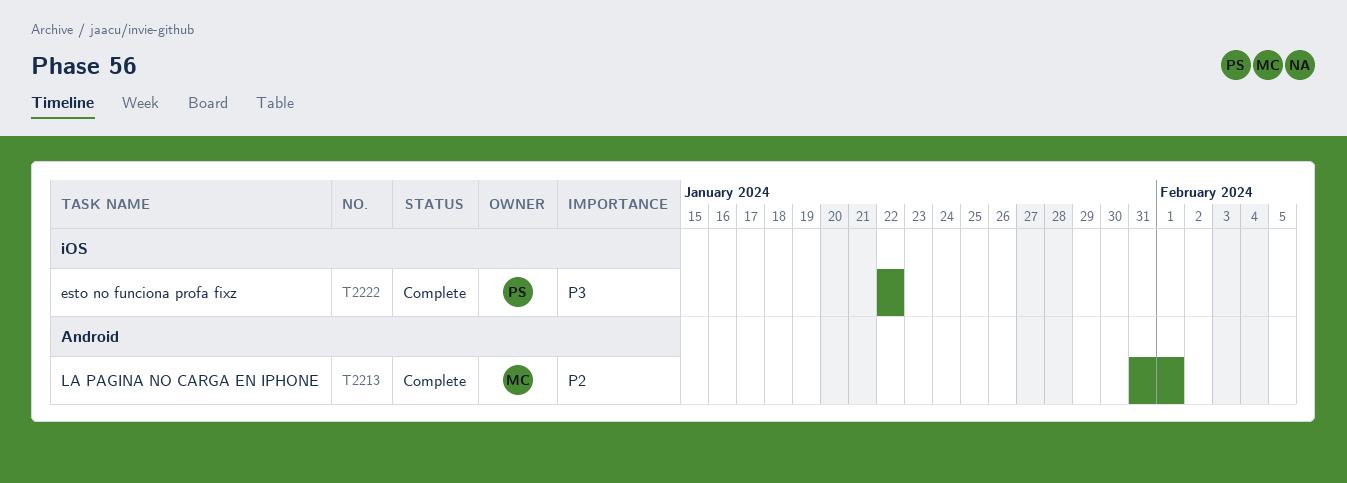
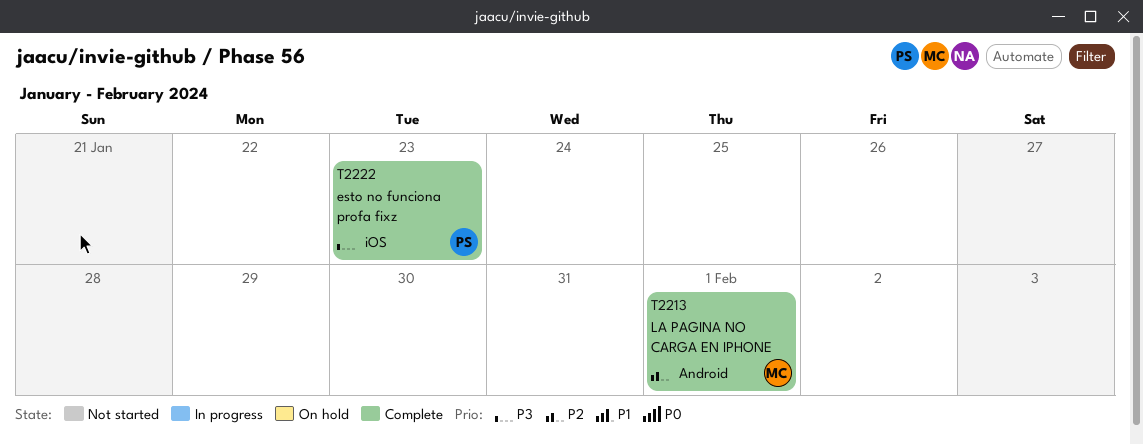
T2222, due: Jan 22 -> Jan 23

